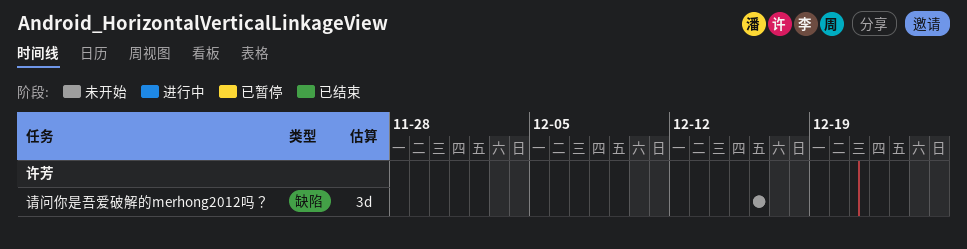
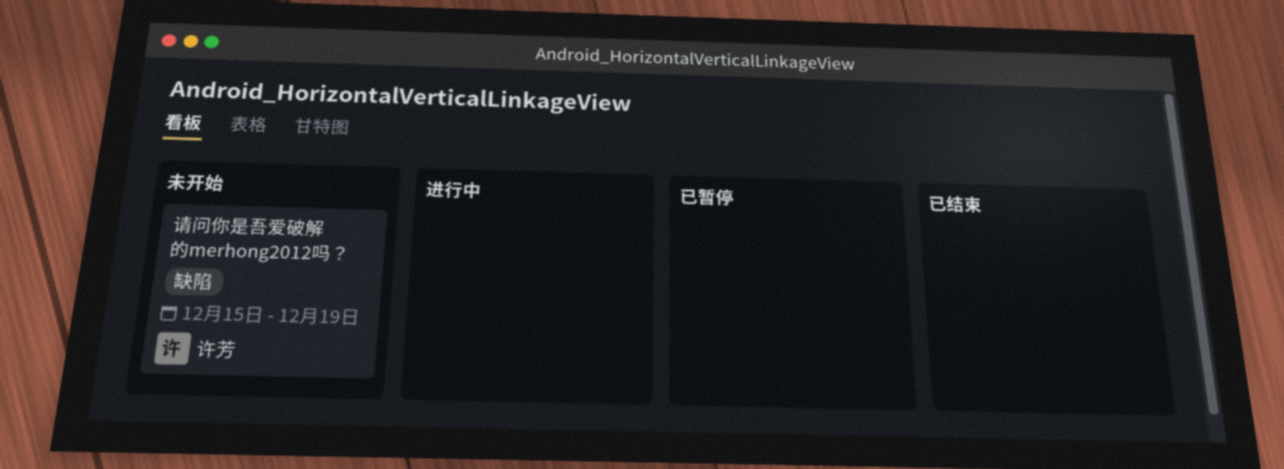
请问你是吾爱破解的merhong2012吗？, start: Dec 16 -> Dec 15
请问你是吾爱破解的merhong2012吗？, due: Dec 16 -> Dec 19

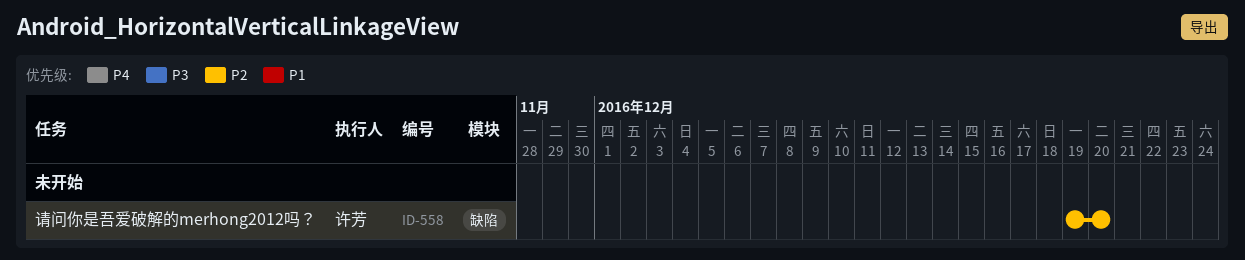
请问你是吾爱破解的merhong2012吗？, start: Dec 15 -> Dec 19
请问你是吾爱破解的merhong2012吗？, due: Dec 19 -> Dec 20

